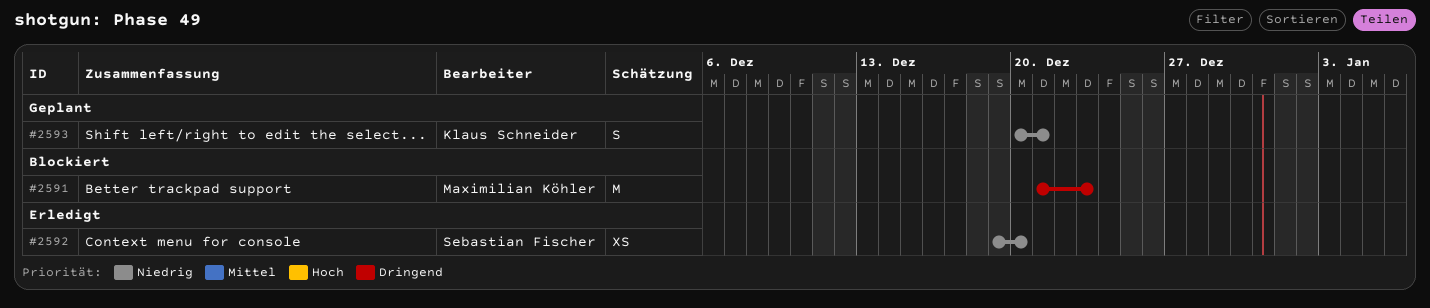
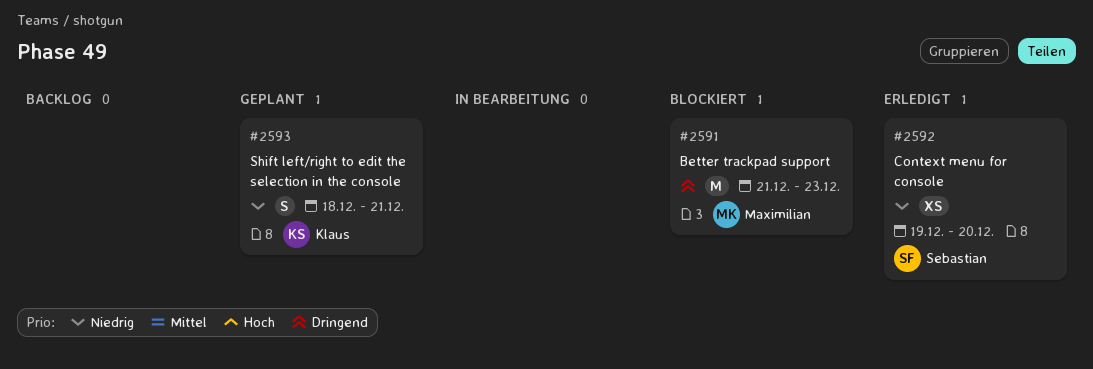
#2593, start: Dec 20 -> Dec 18

